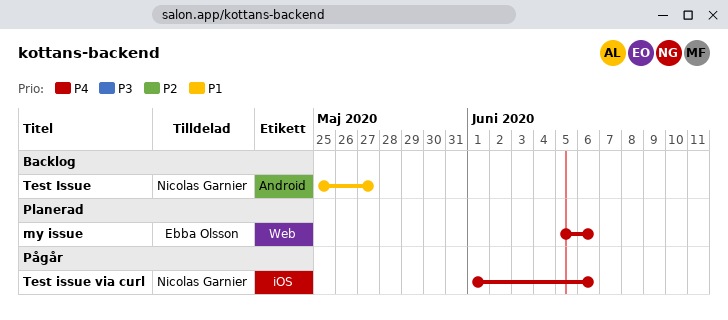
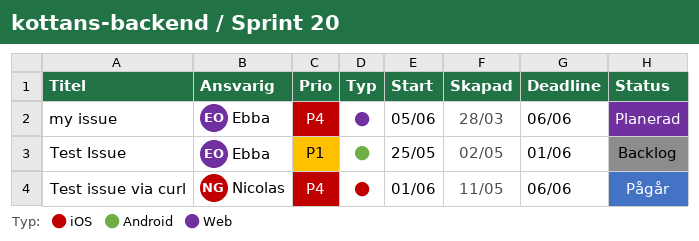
Test Issue, owner: Nicolas Garnier -> Ebba Olsson
Test Issue, due: May 27 -> Jun 1

